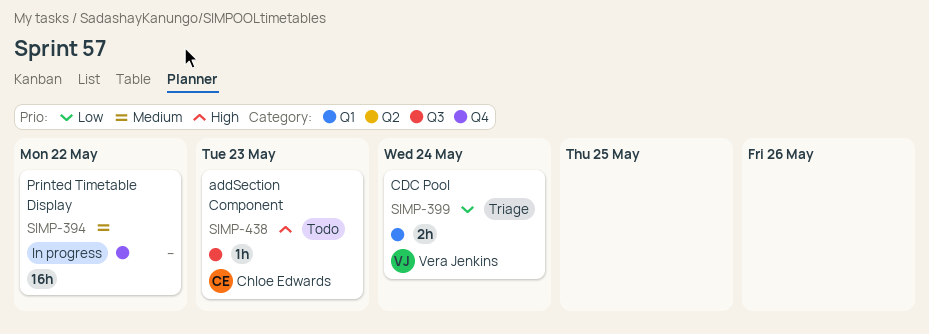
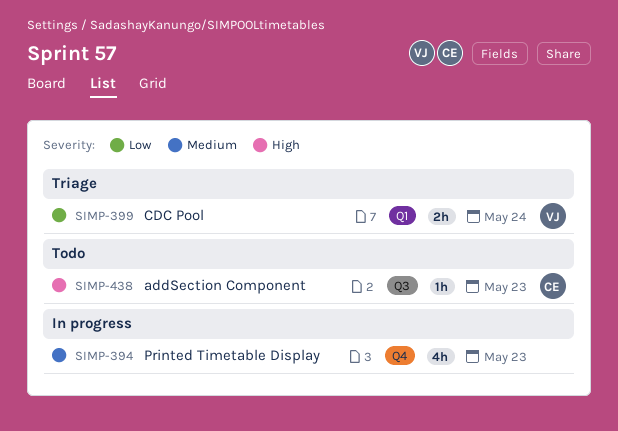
SIMP-394, estimate: 16h -> 4h
SIMP-394, due: May 22 -> May 23

